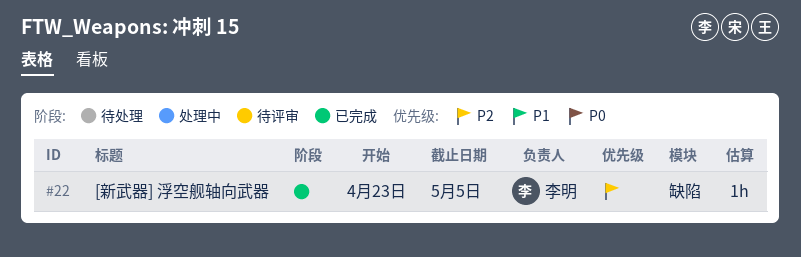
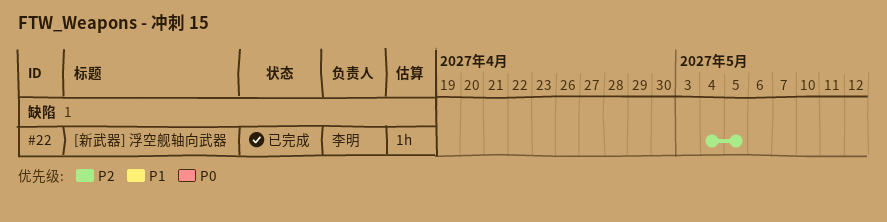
#22, start: Apr 23 -> May 4

